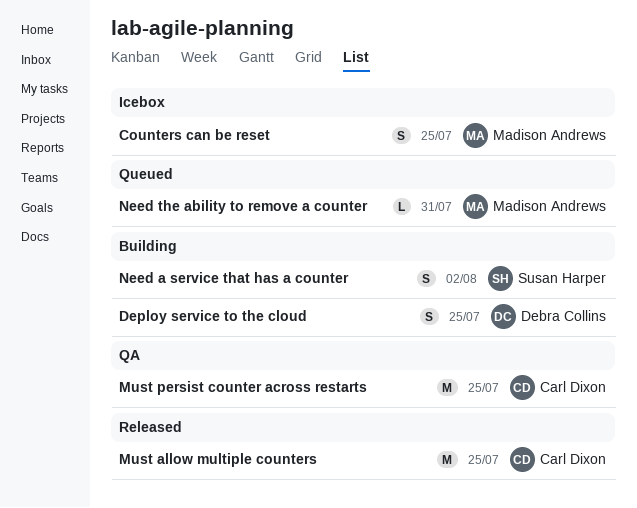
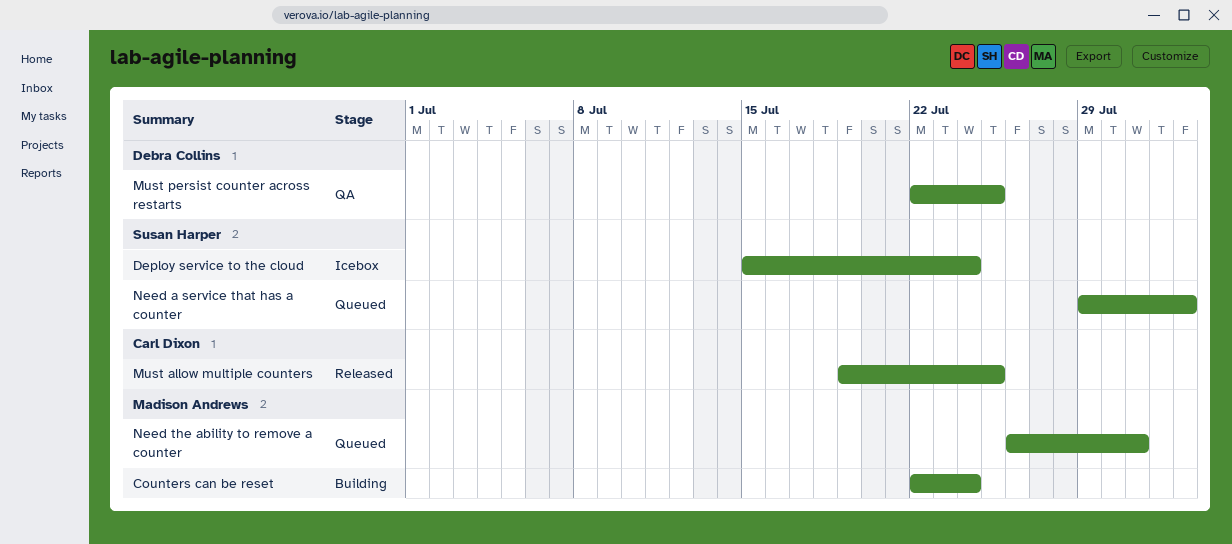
Counters can be reset, status: Icebox -> Building
Counters can be reset, due: Jul 25 -> Jul 24
Deploy service to the cloud, status: Building -> Icebox
Deploy service to the cloud, owner: Debra Collins -> Susan Harper
Deploy service to the cloud, due: Jul 25 -> Jul 24
Must persist counter across restarts, owner: Carl Dixon -> Debra Collins
Need a service that has a counter, status: Building -> Queued

